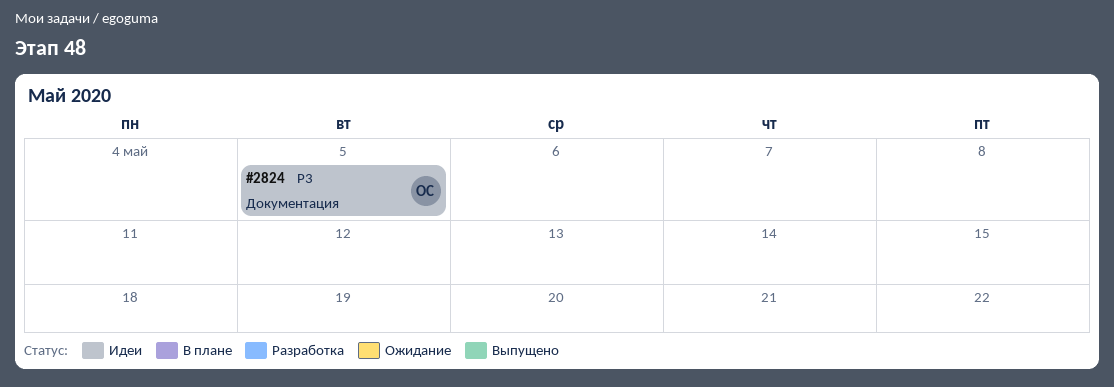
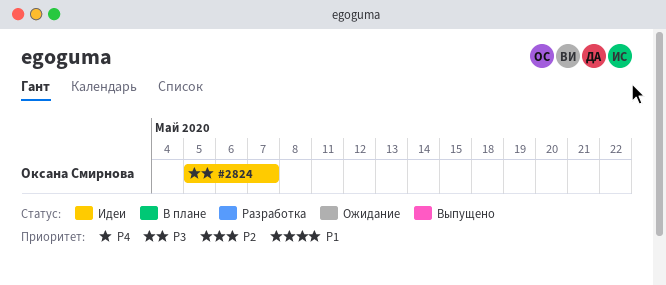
#2824, due: May 5 -> May 7

